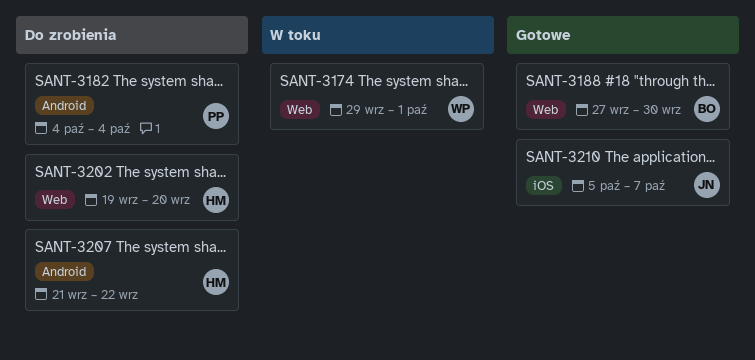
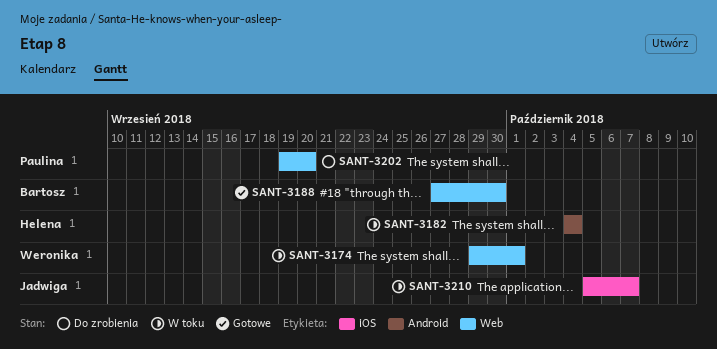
SANT-3182, status: Do zrobienia -> W toku
SANT-3182, owner: Paulina -> Helena
SANT-3202, owner: Helena -> Paulina
SANT-3207: present -> none
SANT-3210, status: Gotowe -> W toku

